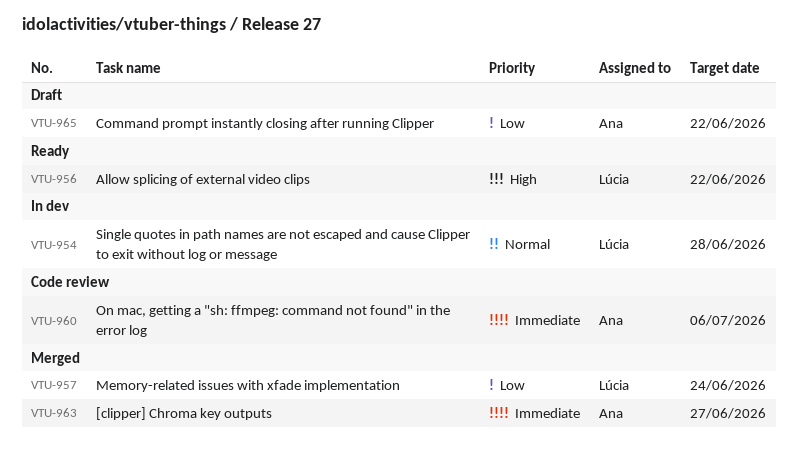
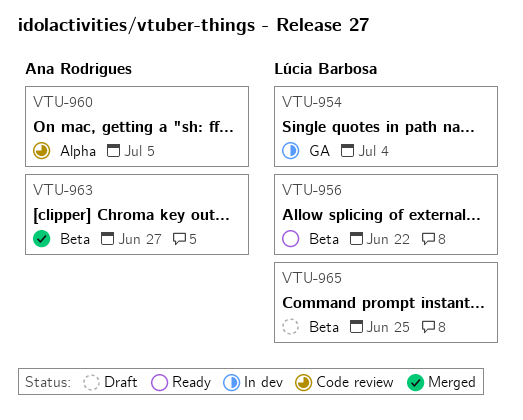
VTU-954, due: Jun 28 -> Jul 4
VTU-957: present -> none
VTU-960, due: Jul 6 -> Jul 5
VTU-965, owner: Ana Rodrigues -> Lúcia Barbosa
VTU-965, due: Jun 22 -> Jun 25

